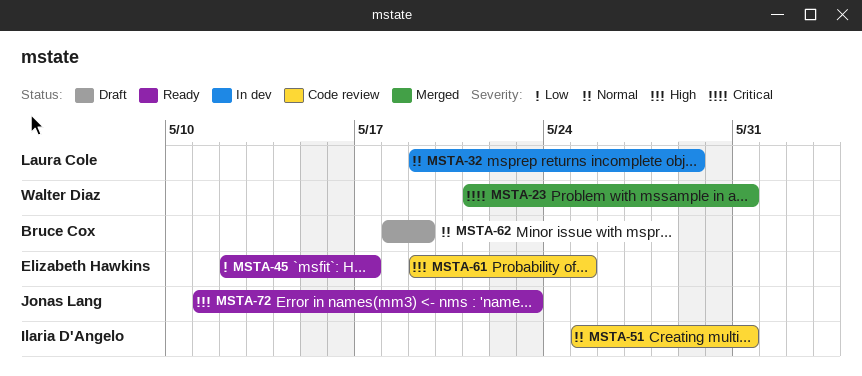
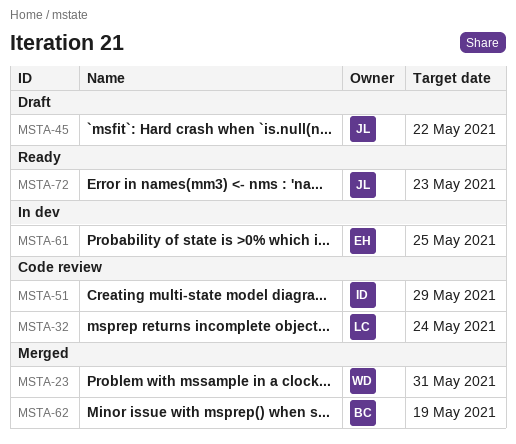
MSTA-32, status: In dev -> Code review
MSTA-32, due: May 29 -> May 24
MSTA-45, status: Ready -> Draft
MSTA-45, owner: Elizabeth Hawkins -> Jonas Lang
MSTA-45, due: May 17 -> May 22
MSTA-51, due: May 31 -> May 29
MSTA-61, status: Code review -> In dev
MSTA-62, status: Draft -> Merged

